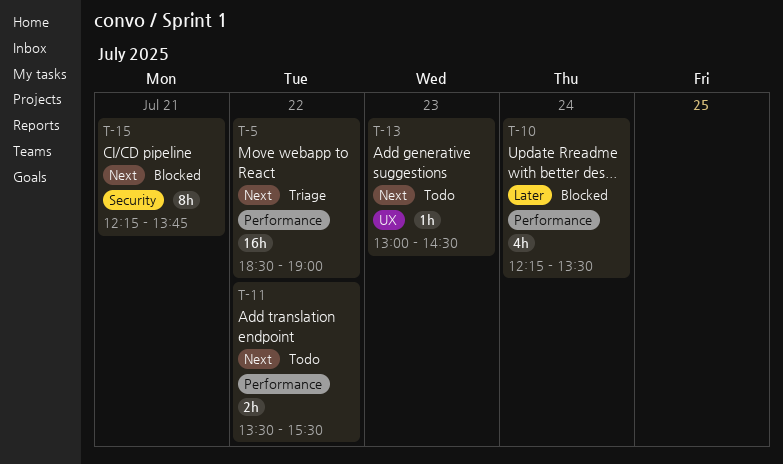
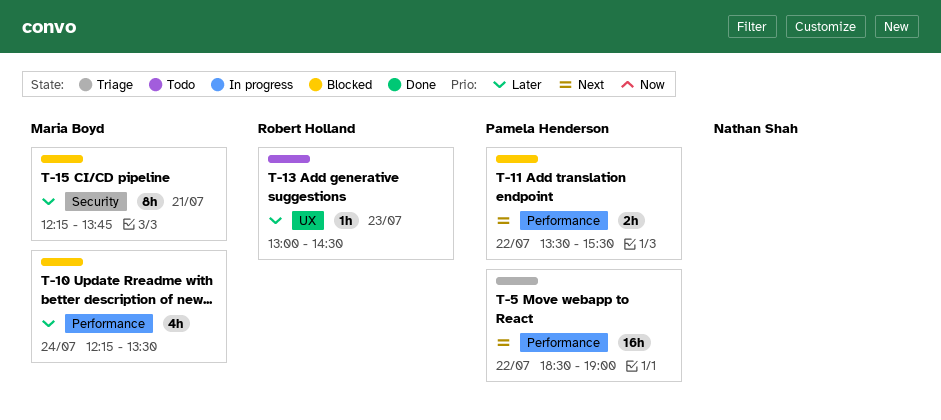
T-11, status: Todo -> Blocked
T-13, priority: Next -> Later
T-15, priority: Next -> Later

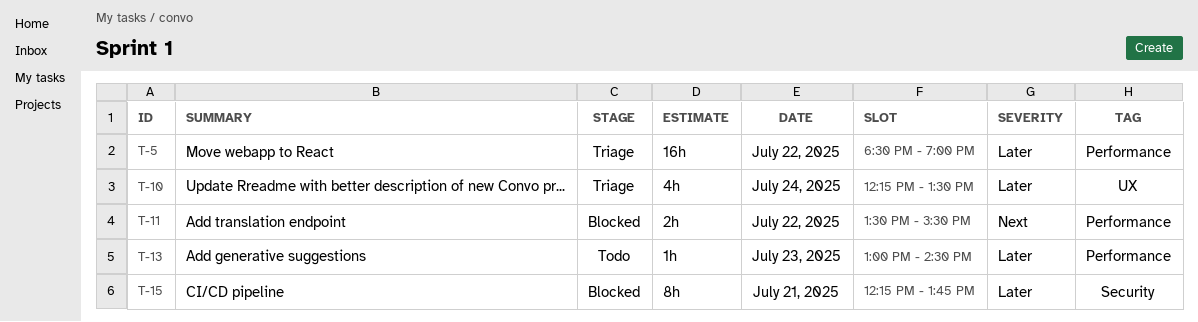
T-5, priority: Next -> Later
T-10, status: Blocked -> Triage
T-10, label: Performance -> UX
T-13, label: UX -> Performance

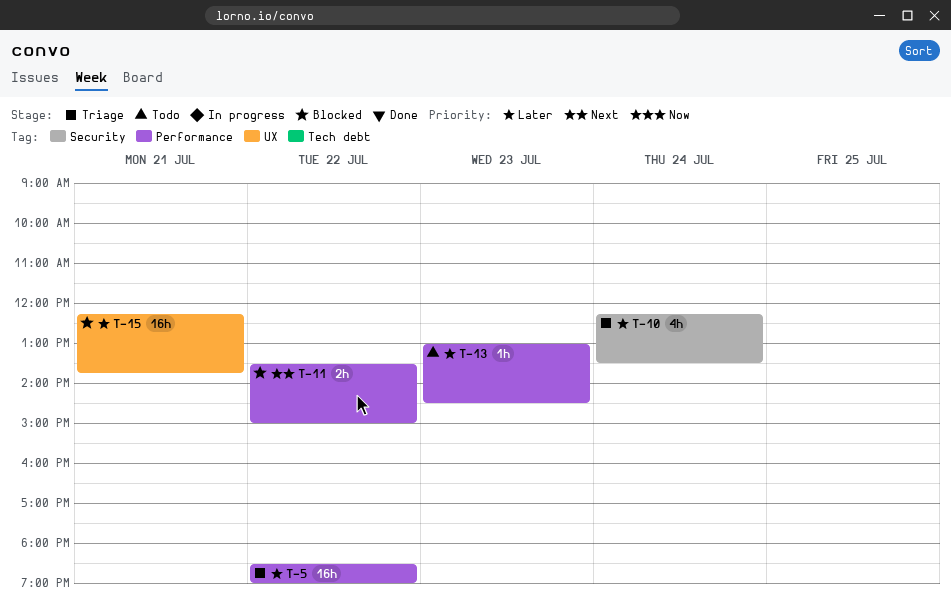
T-10, label: UX -> Security
T-11, ends: 15:30 -> 15:00
T-15, label: Security -> UX
T-15, estimate: 8h -> 16h

